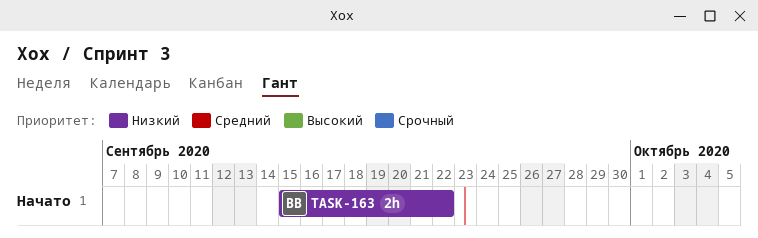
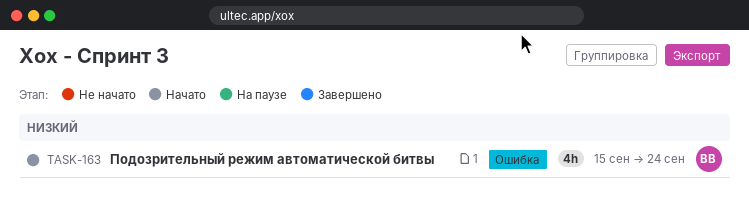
TASK-163, estimate: 2h -> 4h
TASK-163, due: Sep 22 -> Sep 24

